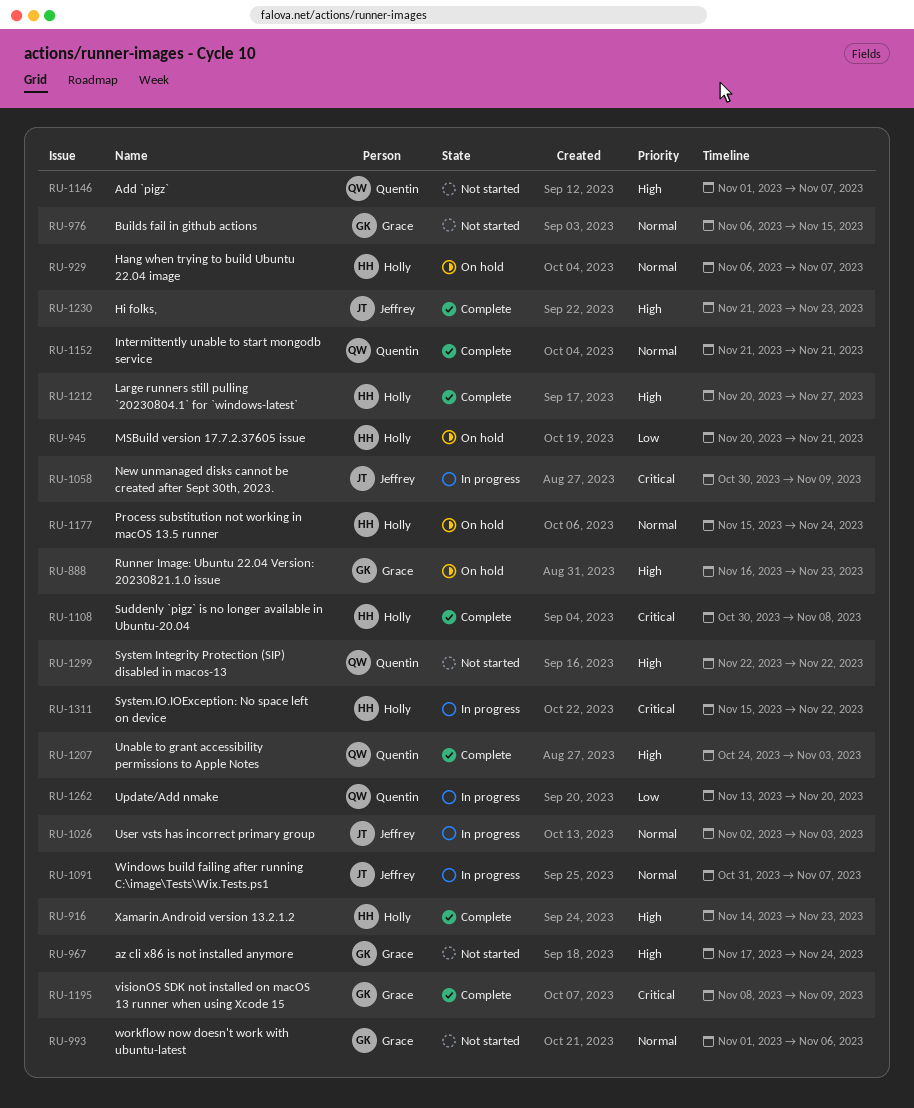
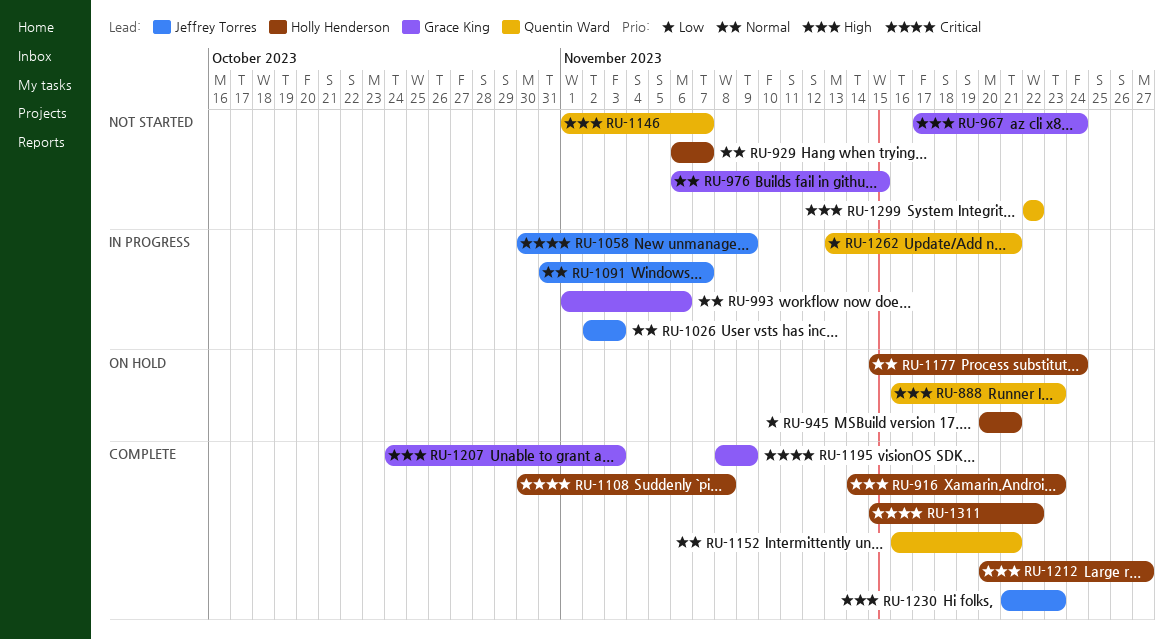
RU-888, owner: Grace King -> Quentin Ward
RU-929, status: On hold -> Not started
RU-993, status: Not started -> In progress
RU-1152, start: Nov 21 -> Nov 16
RU-1207, owner: Quentin Ward -> Grace King
RU-1262, due: Nov 20 -> Nov 21
RU-1311, status: In progress -> Complete

